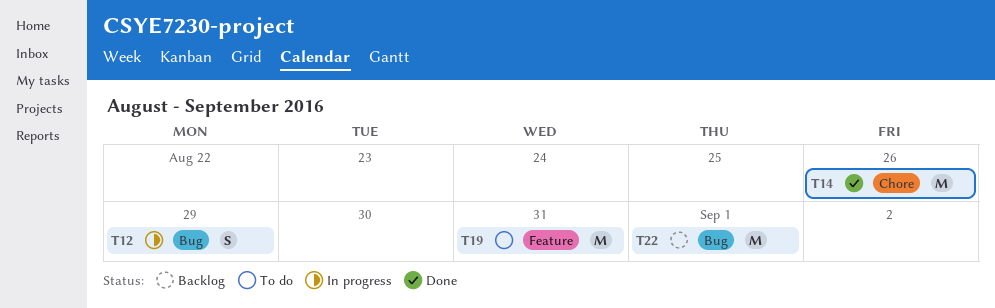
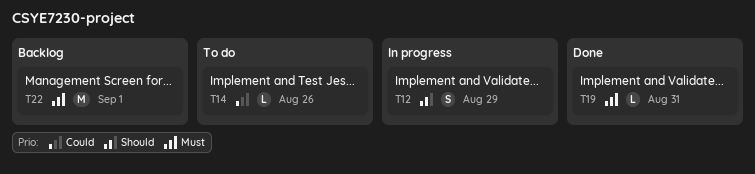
T14, status: Done -> To do
T14, estimate: M -> L
T19, status: To do -> Done
T19, estimate: M -> L

